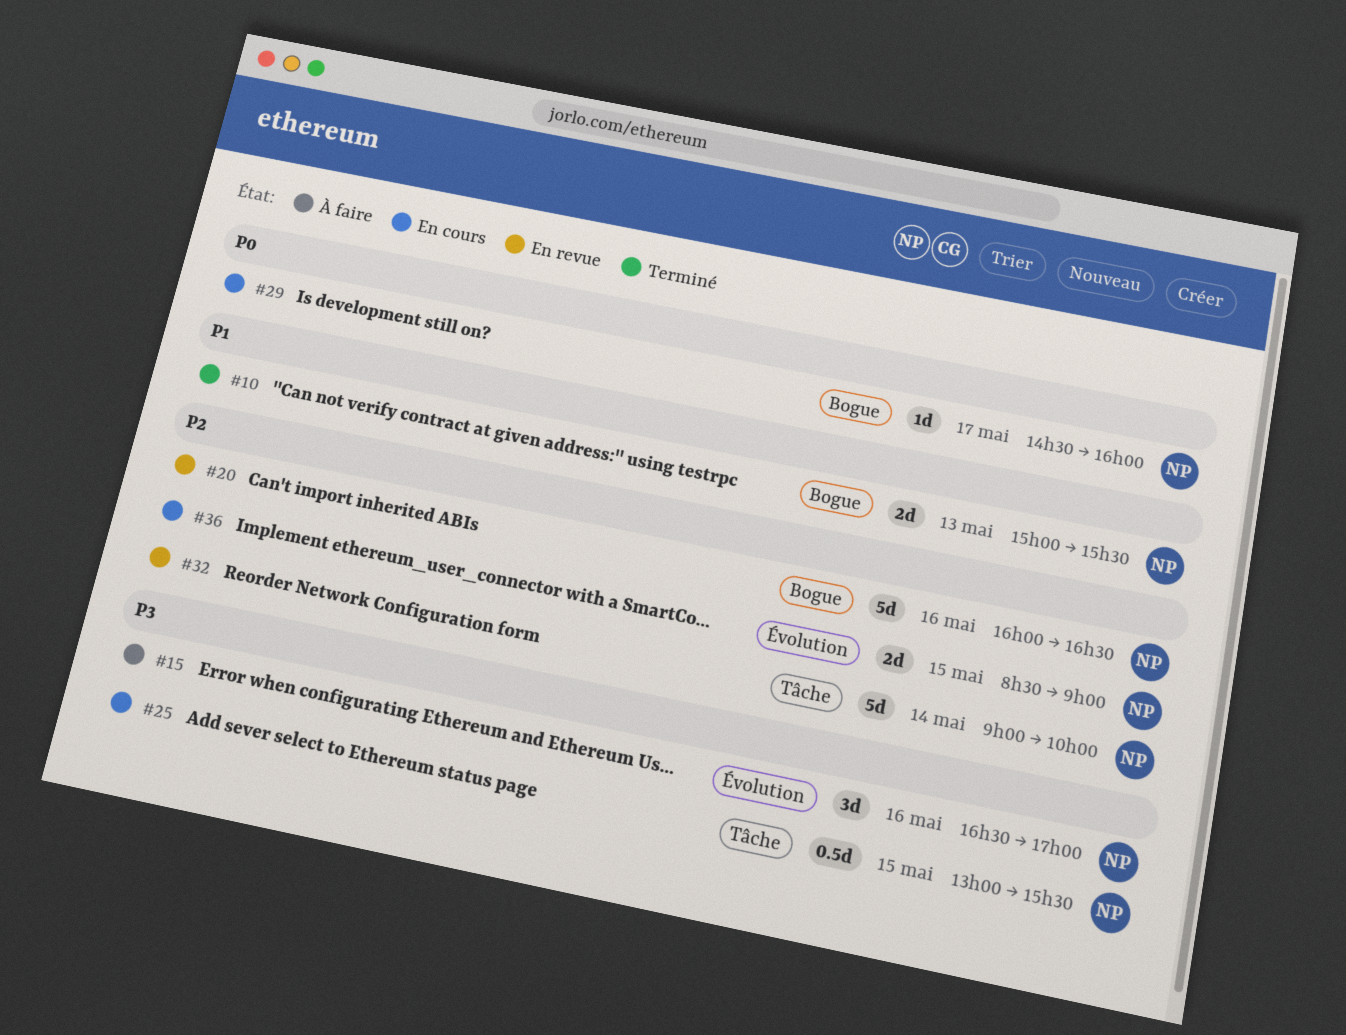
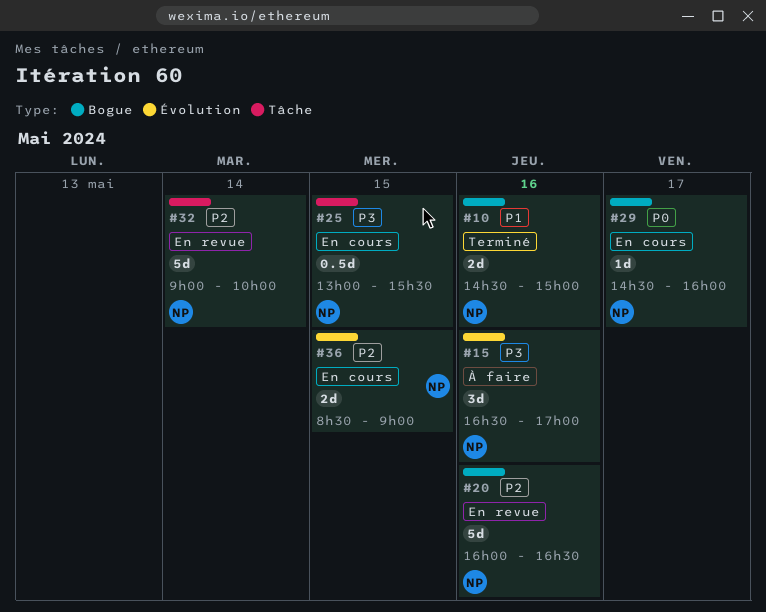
#10, day: May 13 -> May 16
#10, begins: 15:00 -> 14:30
#10, ends: 15:30 -> 15:00

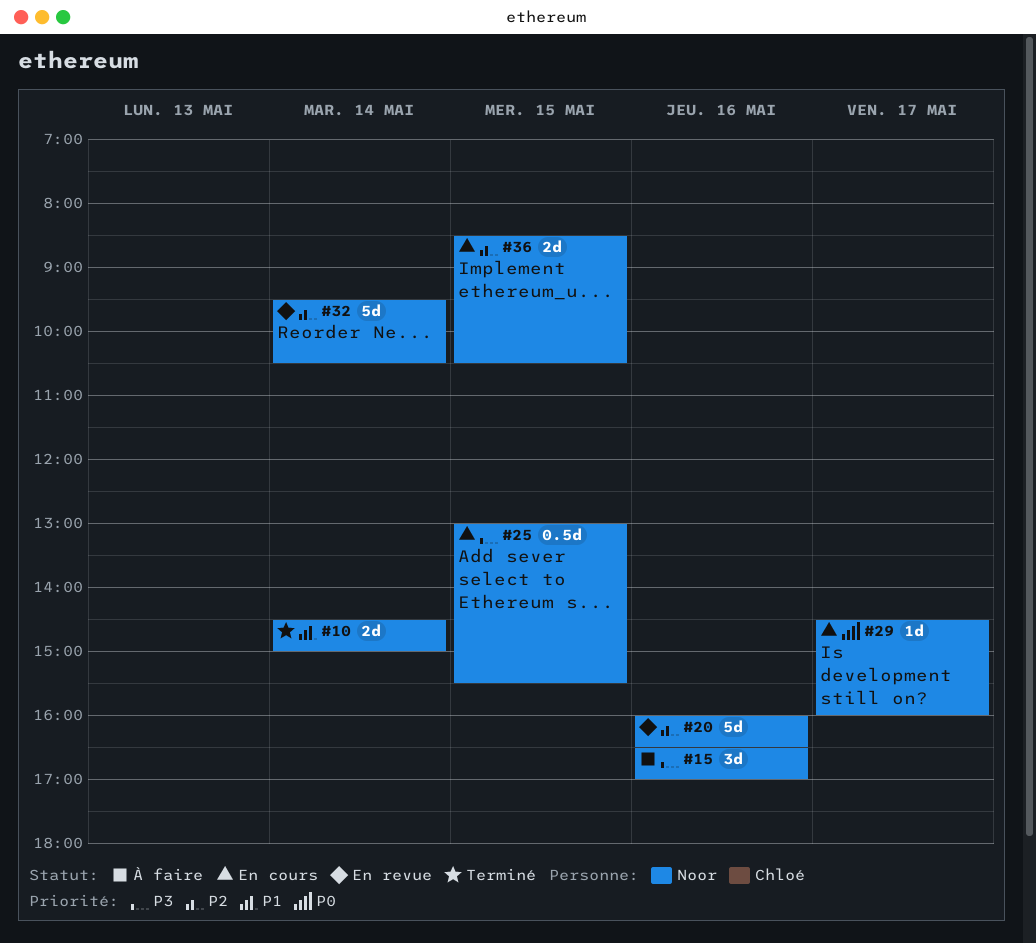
#10, day: May 16 -> May 14
#32, begins: 09:00 -> 09:30
#32, ends: 10:00 -> 10:30
#36, ends: 09:00 -> 10:30

